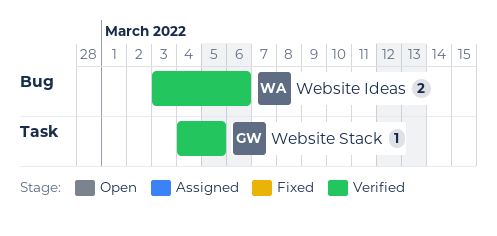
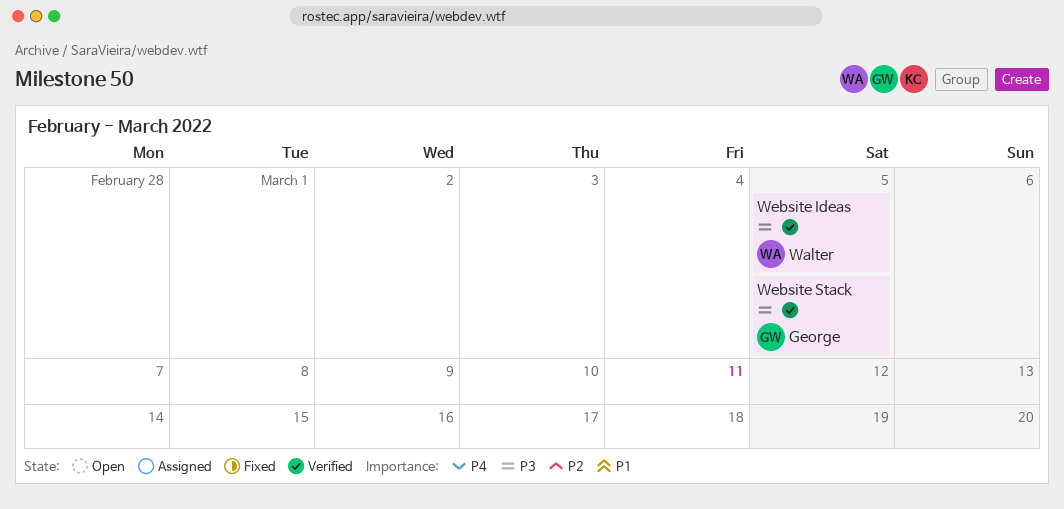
Website Ideas, due: Mar 6 -> Mar 5

